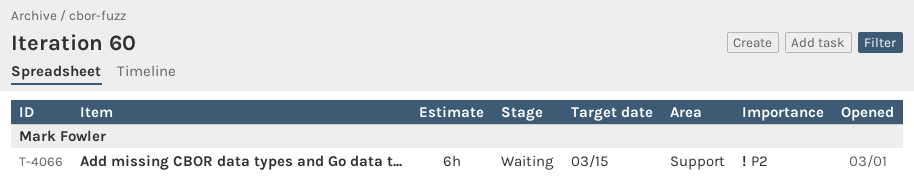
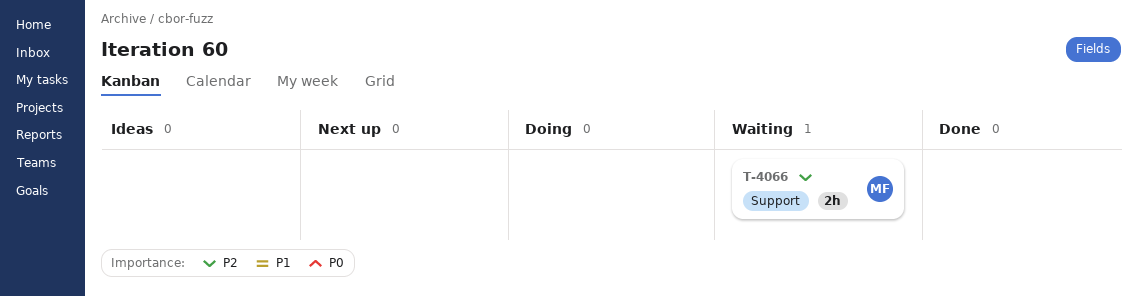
T-4066, estimate: 6h -> 2h

